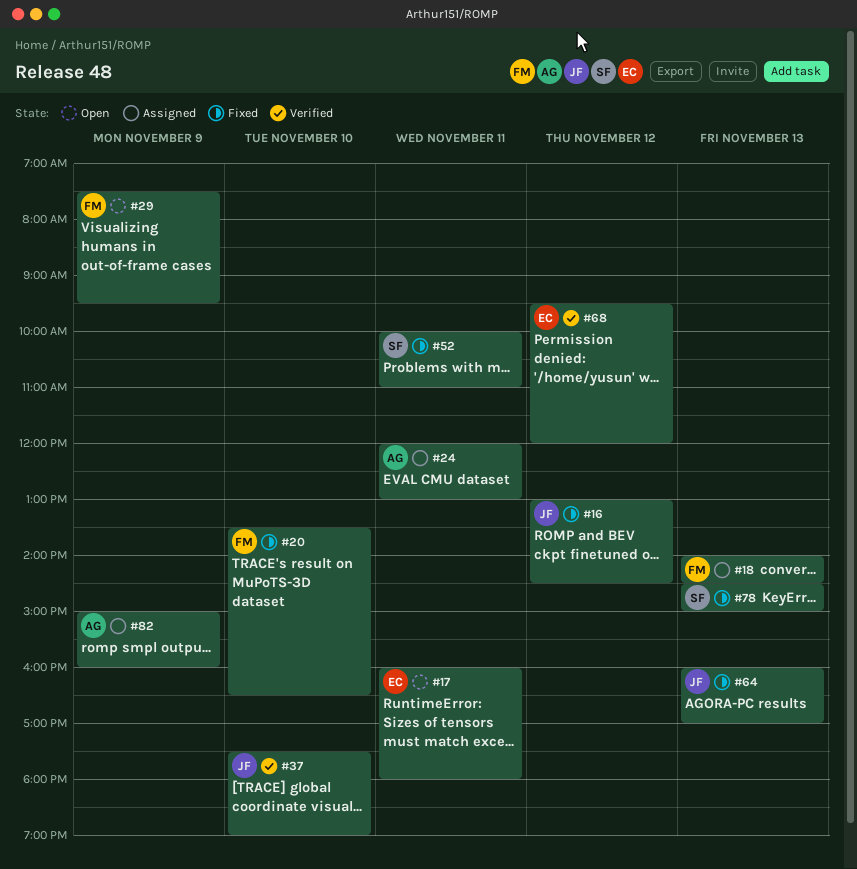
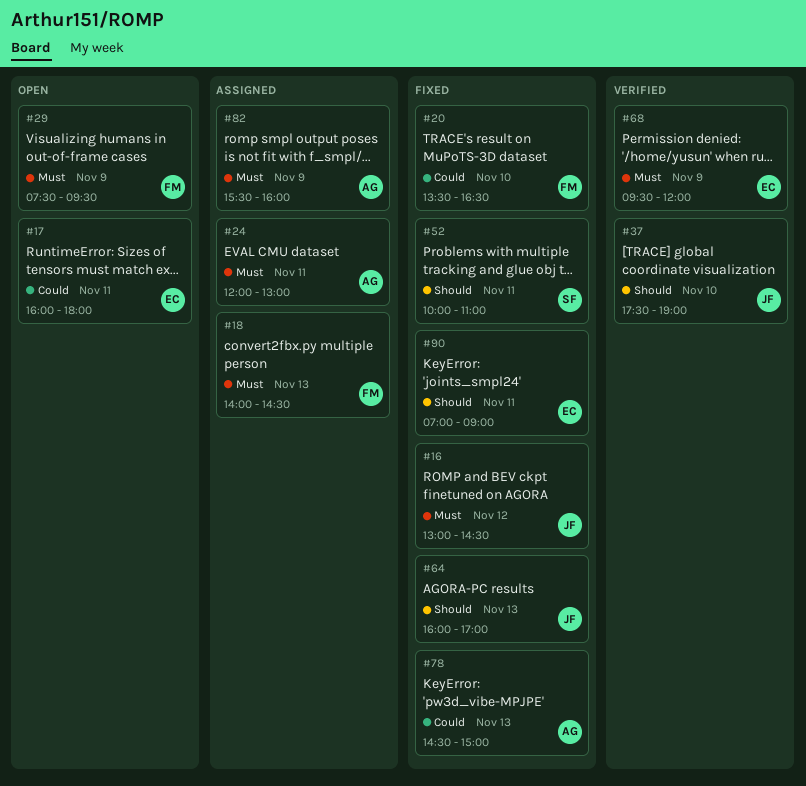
#68, day: Nov 12 -> Nov 9
#78, owner: SF -> AG
#82, begins: 15:00 -> 15:30
#90: none -> present

